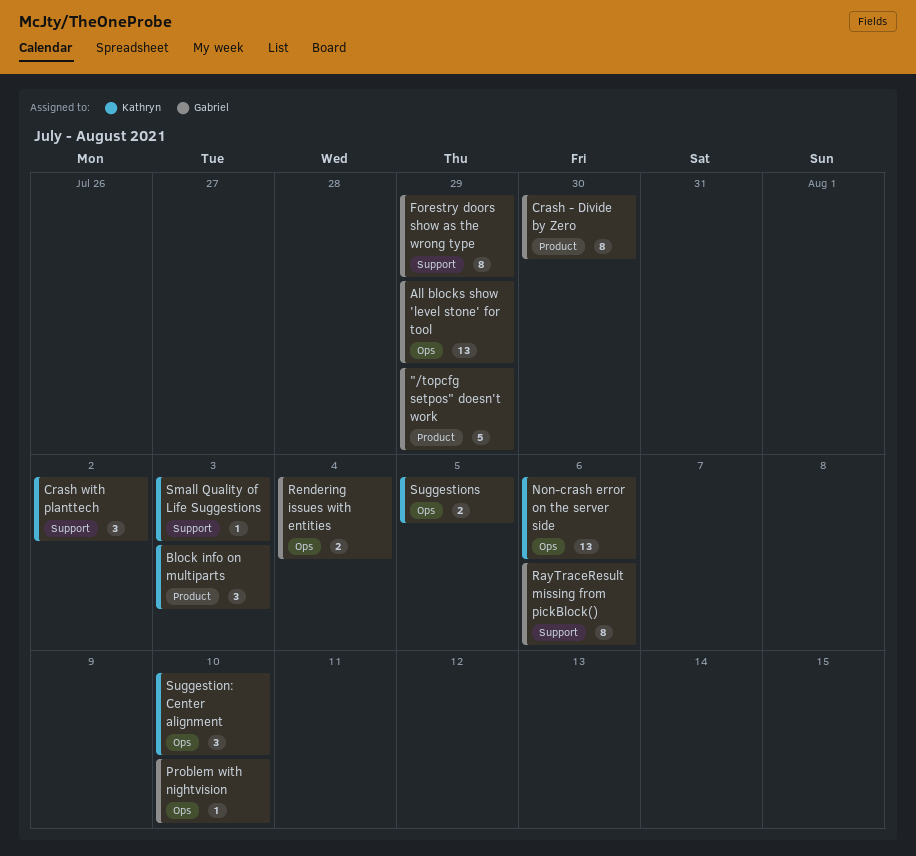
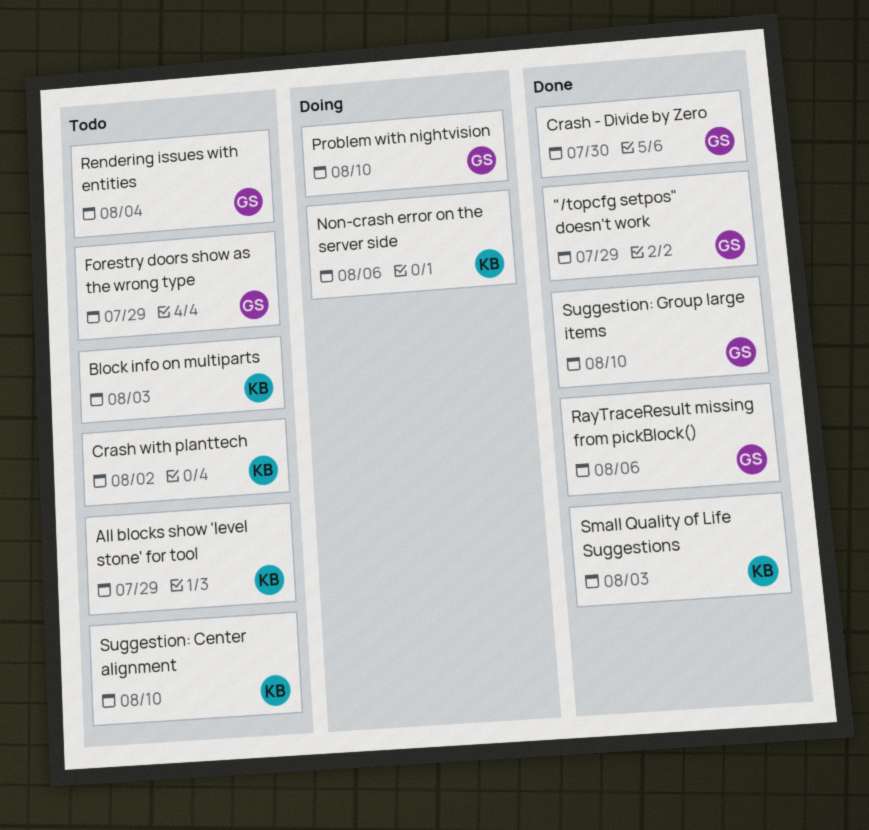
All blocks show 'level stone' for tool, owner: Gabriel -> Kathryn
Suggestion: Group large items: none -> present
Suggestions: present -> none

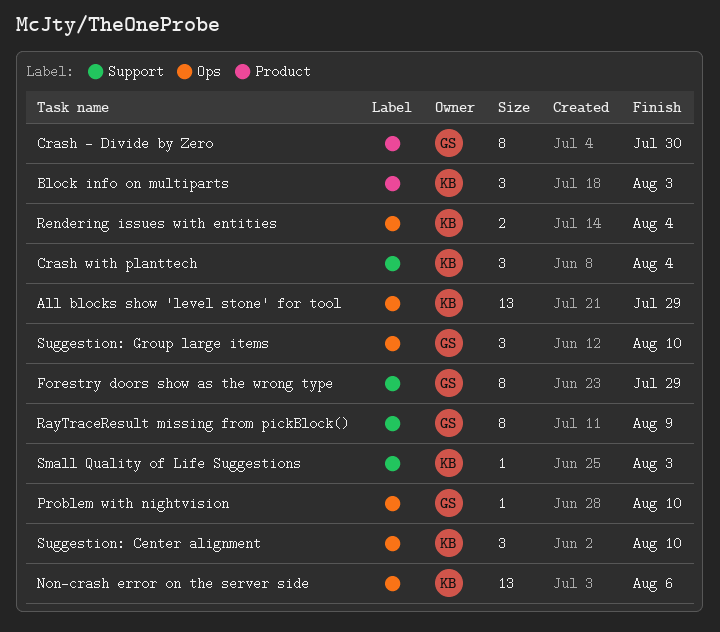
"/topcfg setpos" doesn't work: present -> none
Crash with planttech, due: Aug 2 -> Aug 4
RayTraceResult missing from pickBlock(), due: Aug 6 -> Aug 9
Rendering issues with entities, owner: GS -> KB

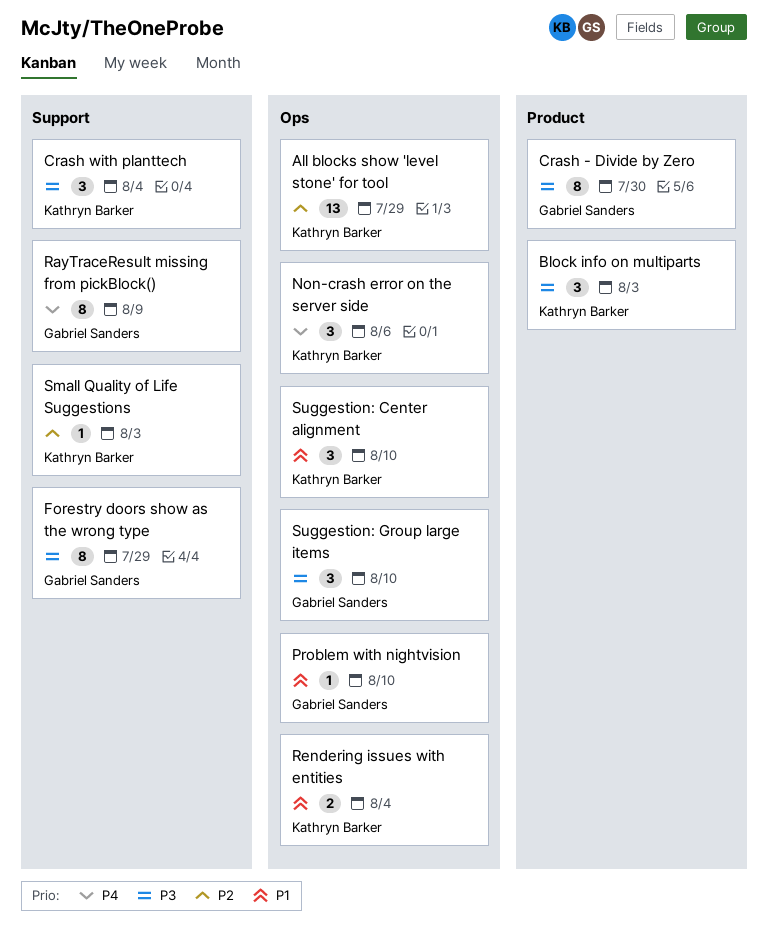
Non-crash error on the server side, estimate: 13 -> 3

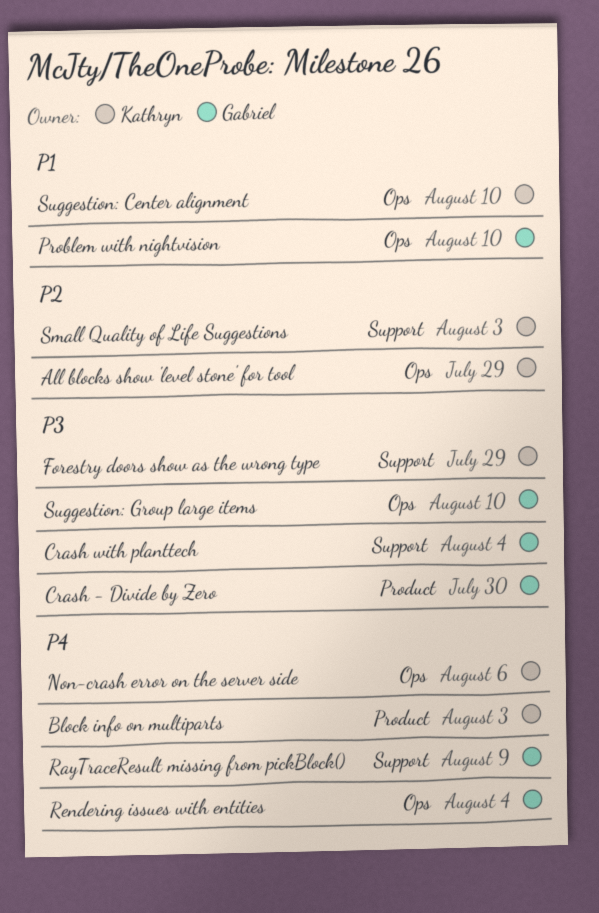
Block info on multiparts, priority: P3 -> P4
Crash with planttech, owner: Kathryn Barker -> Gabriel Sanders
Forestry doors show as the wrong type, owner: Gabriel Sanders -> Kathryn Barker
Rendering issues with entities, owner: Kathryn Barker -> Gabriel Sanders
Rendering issues with entities, priority: P1 -> P4

